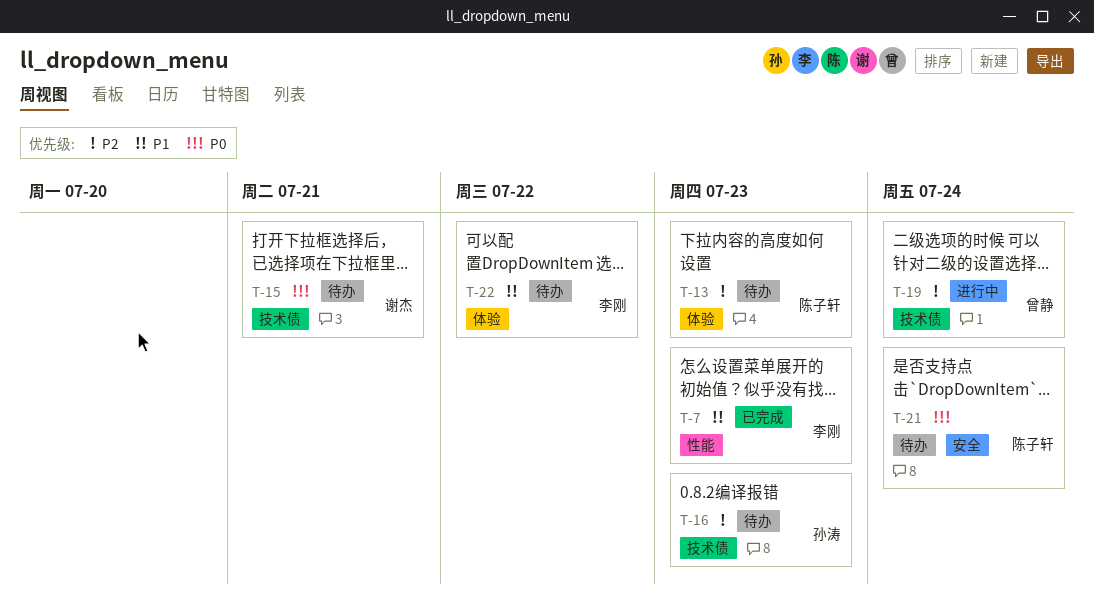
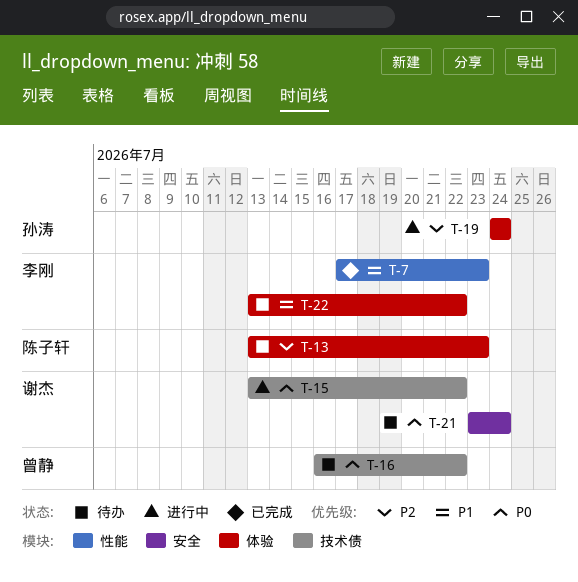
T-15, status: 待办 -> 进行中
T-15, due: Jul 21 -> Jul 22
T-16, owner: 孙涛 -> 曾静
T-16, priority: P2 -> P0
T-16, due: Jul 23 -> Jul 22
T-19, owner: 曾静 -> 孙涛
T-19, label: 技术债 -> 体验
T-21, owner: 陈子轩 -> 谢杰

